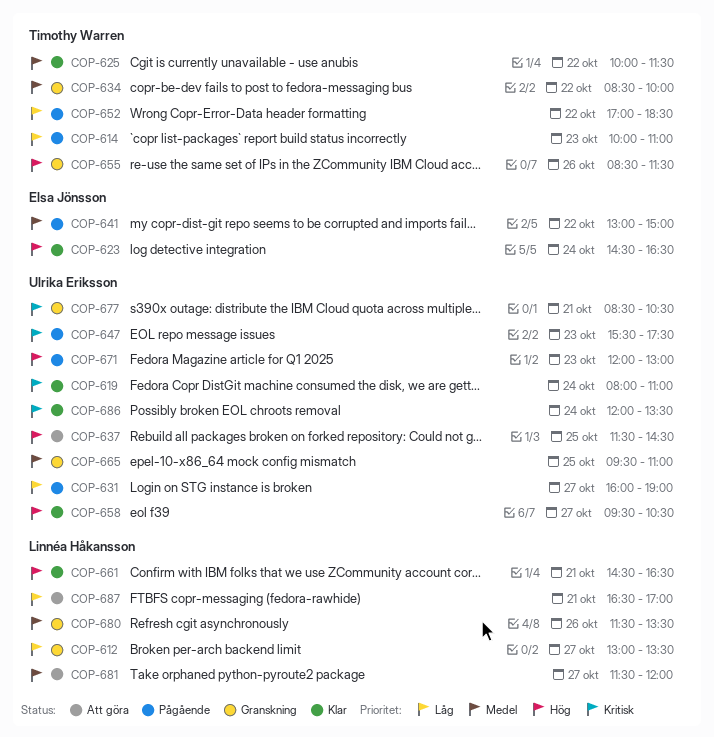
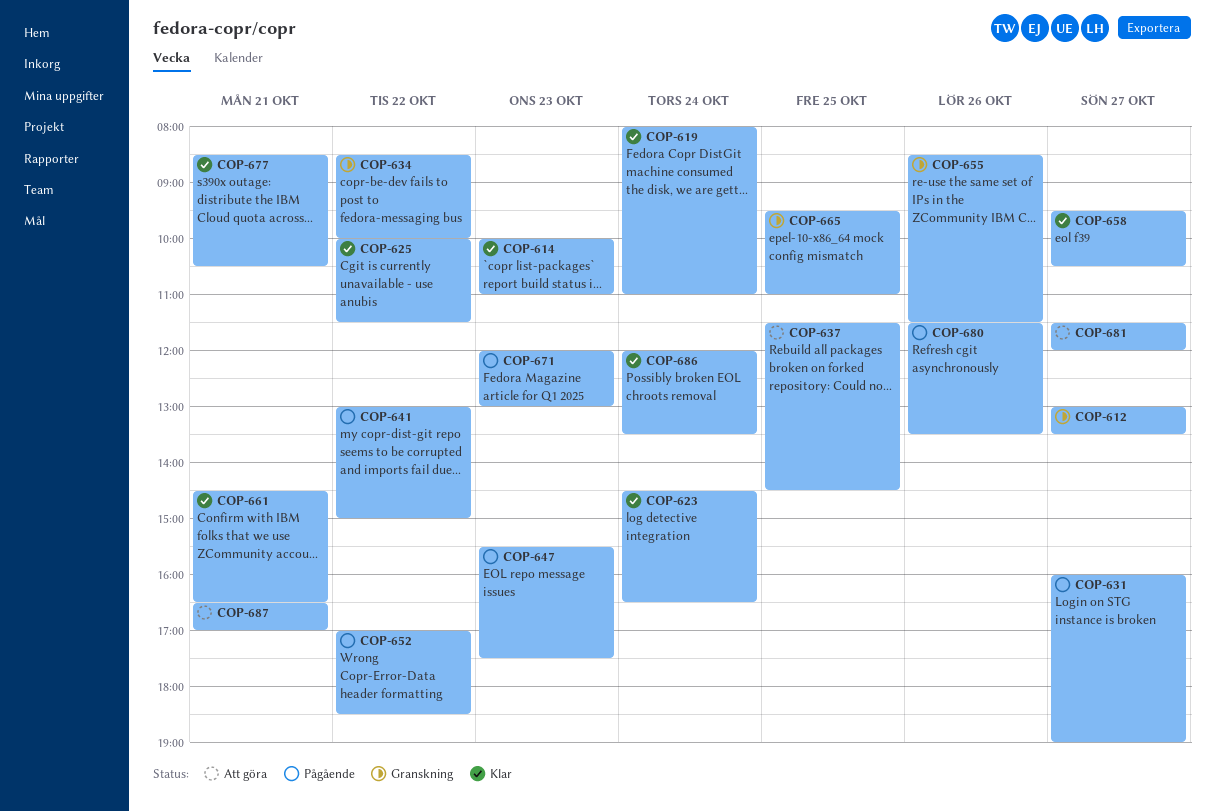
COP-614, status: Pågående -> Klar
COP-677, status: Granskning -> Klar
COP-680, status: Granskning -> Pågående

